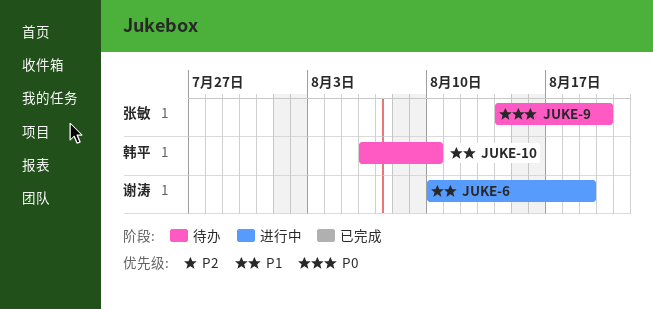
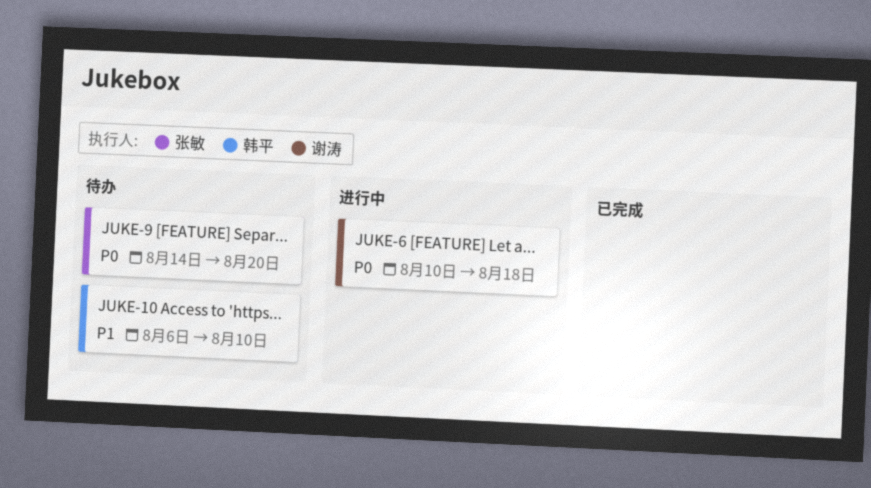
JUKE-6, priority: P1 -> P0
JUKE-6, due: Aug 19 -> Aug 18

